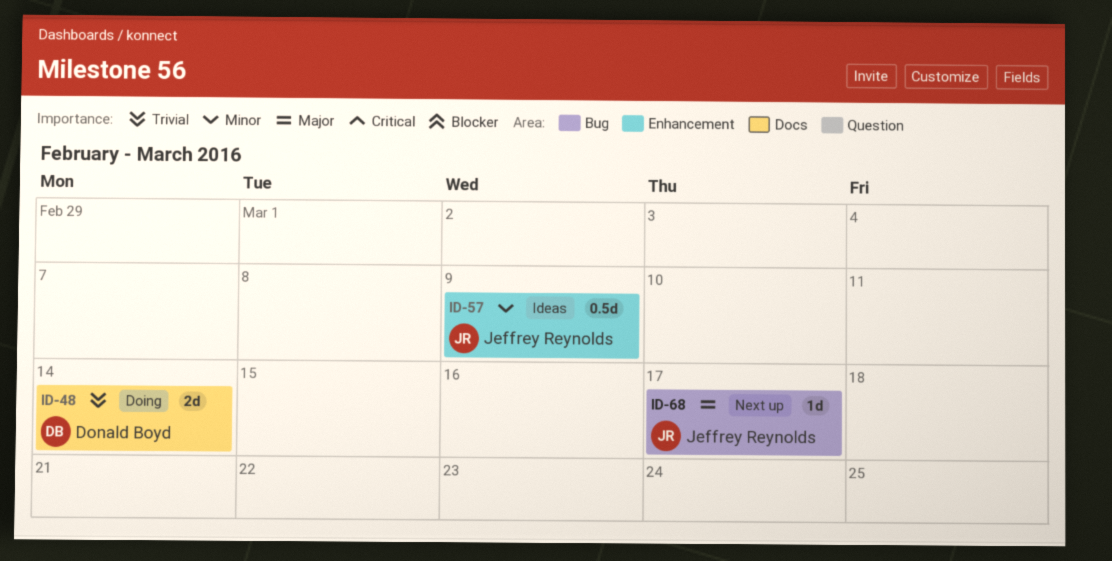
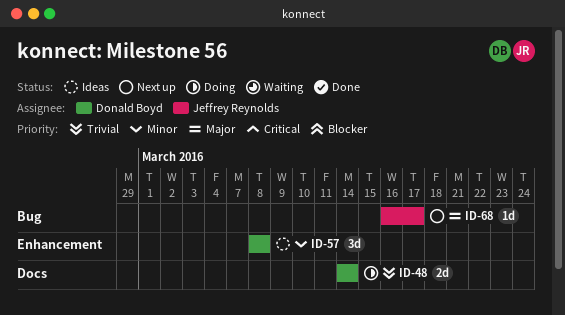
ID-57, owner: Jeffrey Reynolds -> Donald Boyd
ID-57, estimate: 0.5d -> 3d
ID-57, due: Mar 9 -> Mar 8

